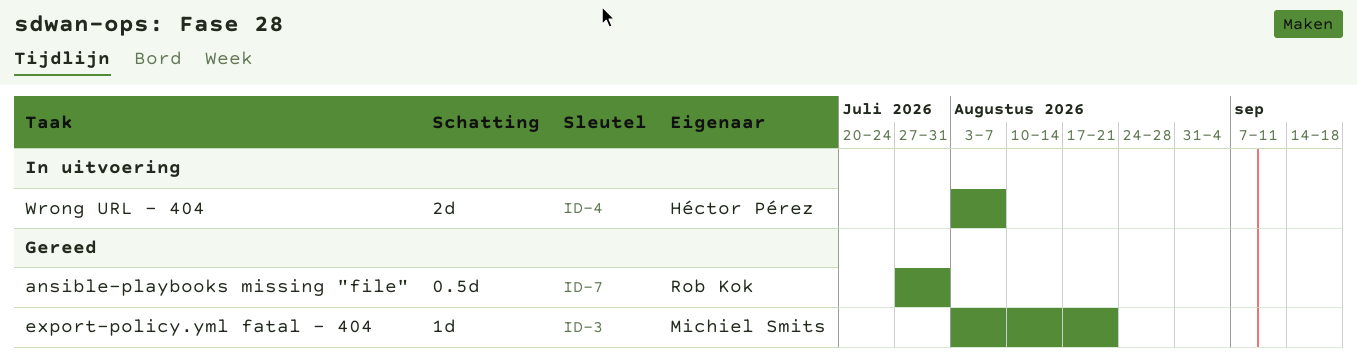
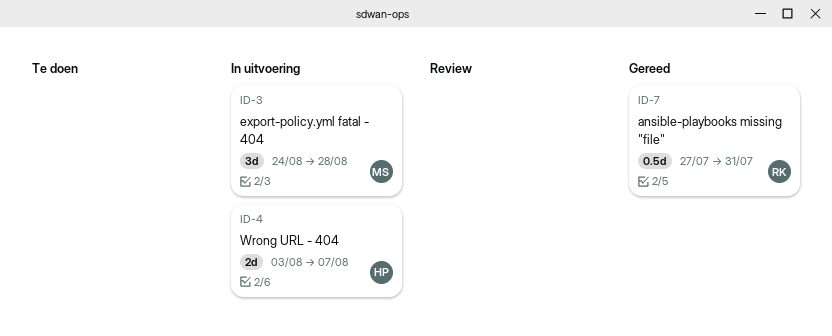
ID-3, status: Gereed -> In uitvoering
ID-3, estimate: 1d -> 3d
ID-3, start: Aug 3 -> Aug 24
ID-3, due: Aug 21 -> Aug 28

